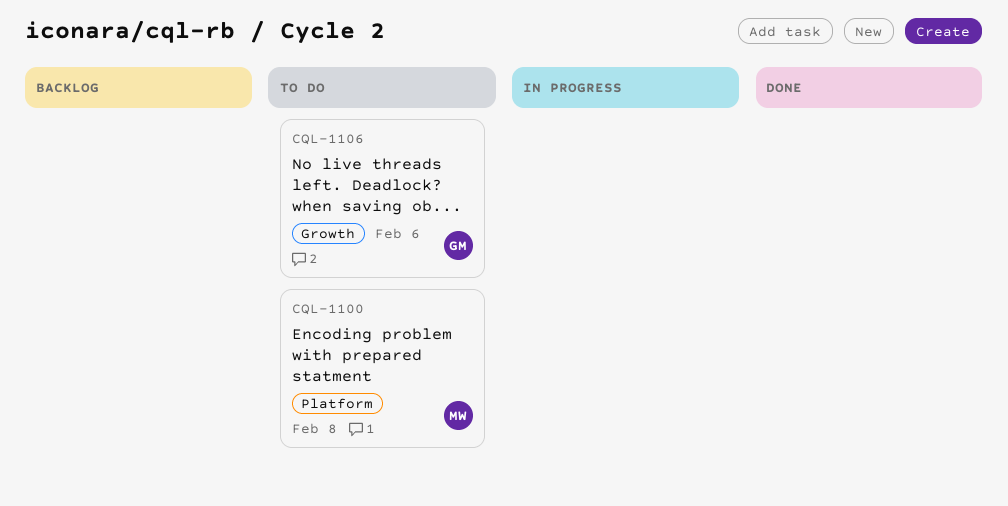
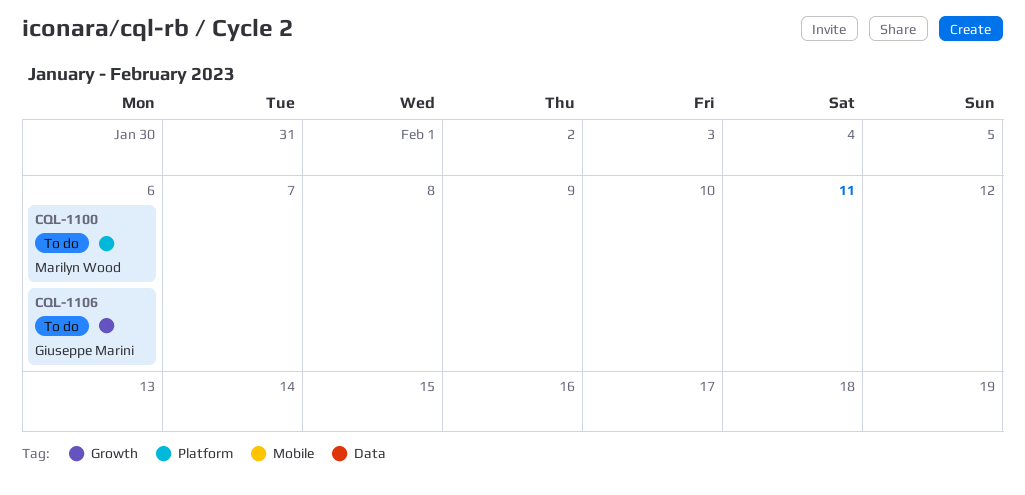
CQL-1100, due: Feb 8 -> Feb 6

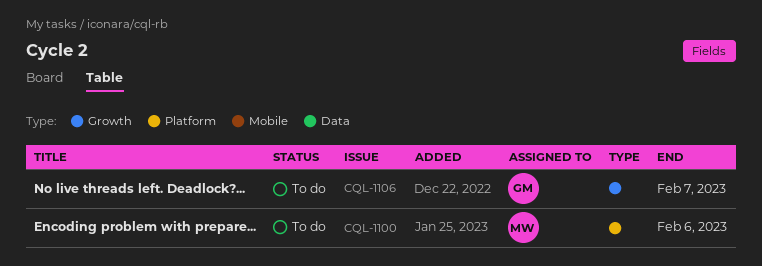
CQL-1106, due: Feb 6 -> Feb 7

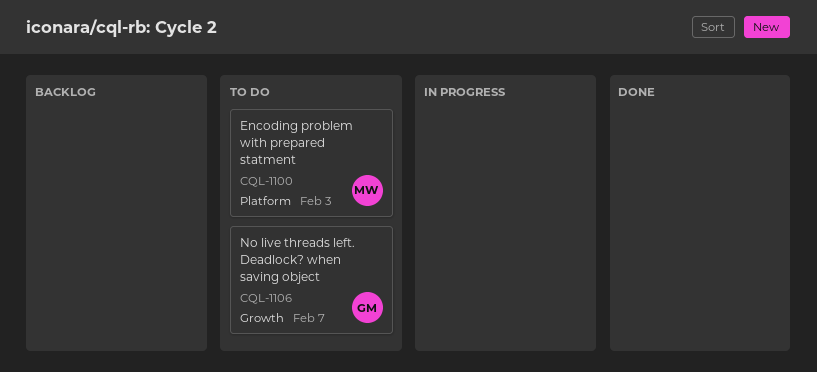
CQL-1100, due: Feb 6 -> Feb 3

